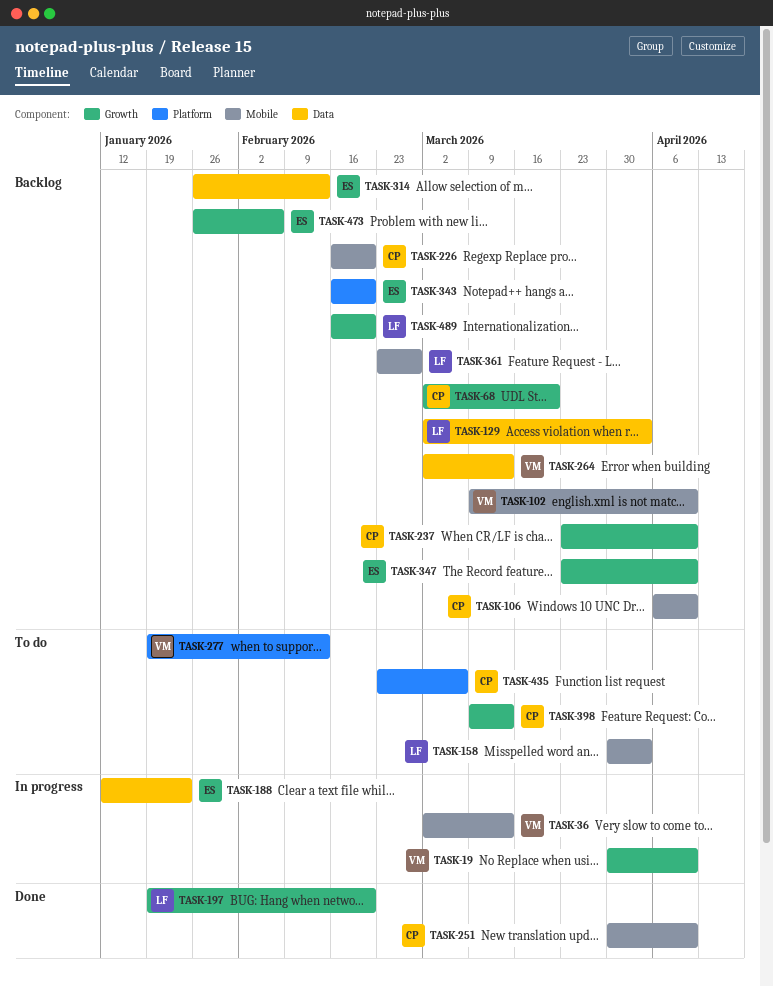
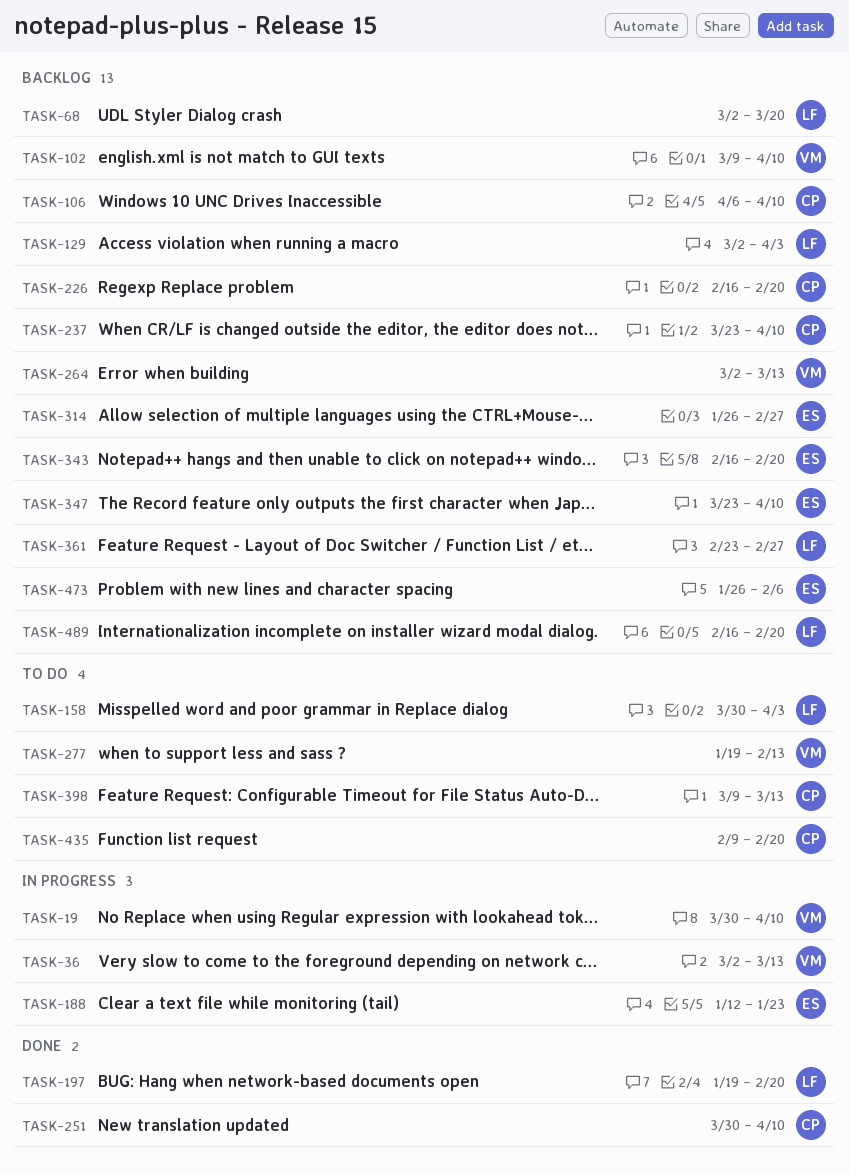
TASK-68, owner: CP -> LF
TASK-314, due: Feb 13 -> Feb 27
TASK-435, start: Feb 23 -> Feb 9
TASK-435, due: Mar 6 -> Feb 20

